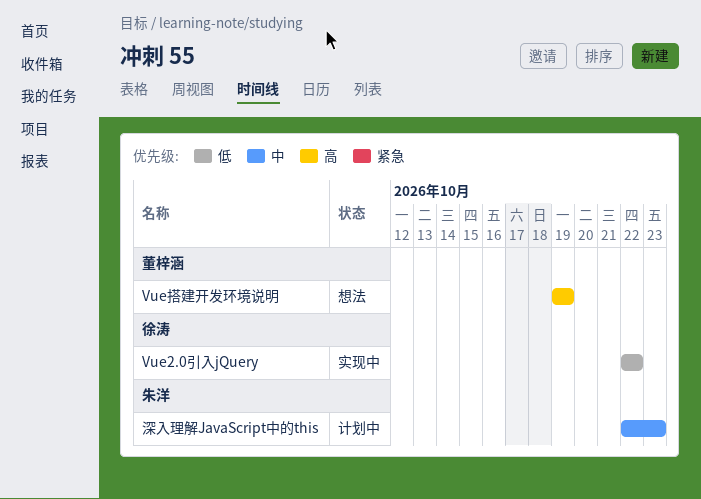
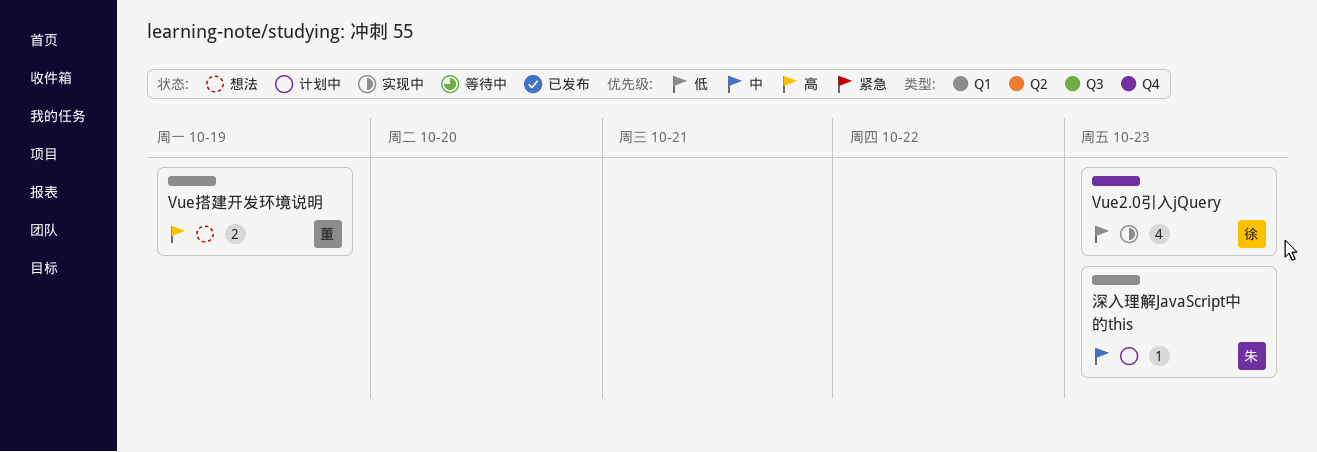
Vue2.0引入jQuery, due: Oct 22 -> Oct 23

